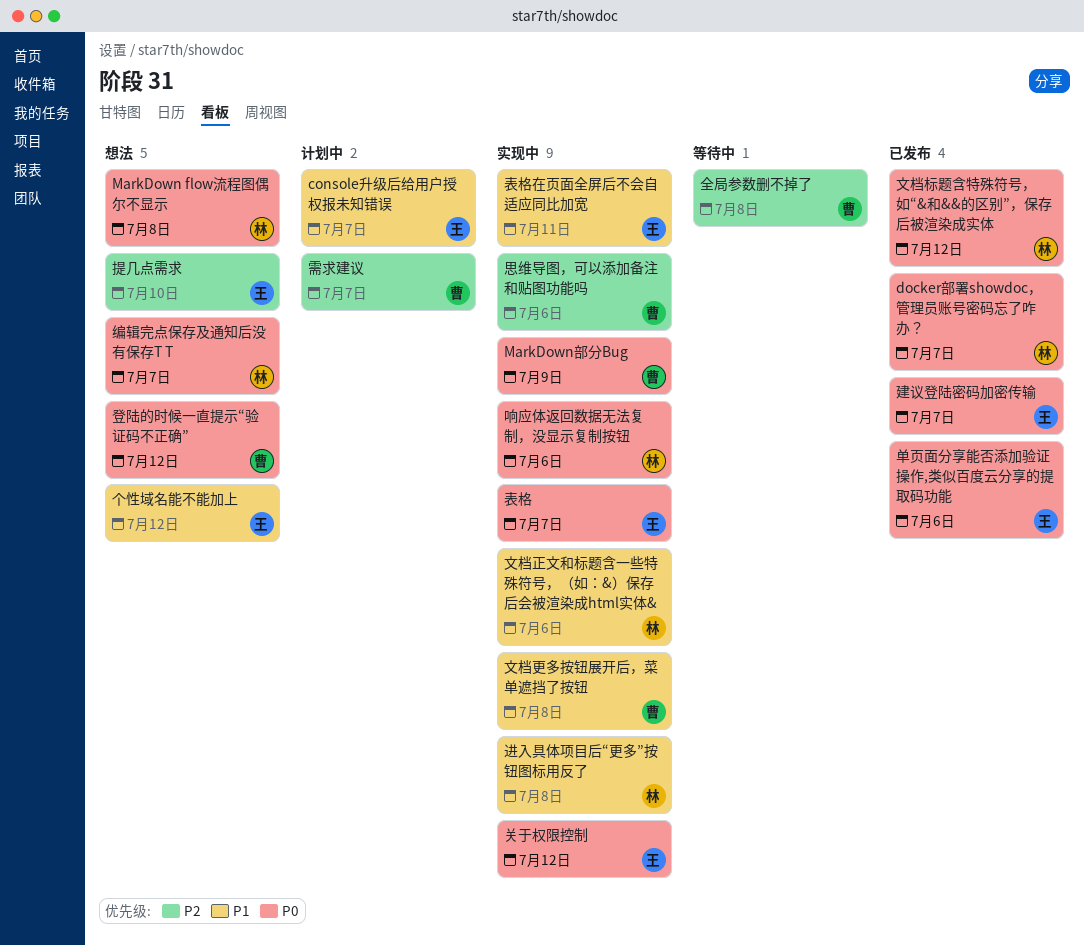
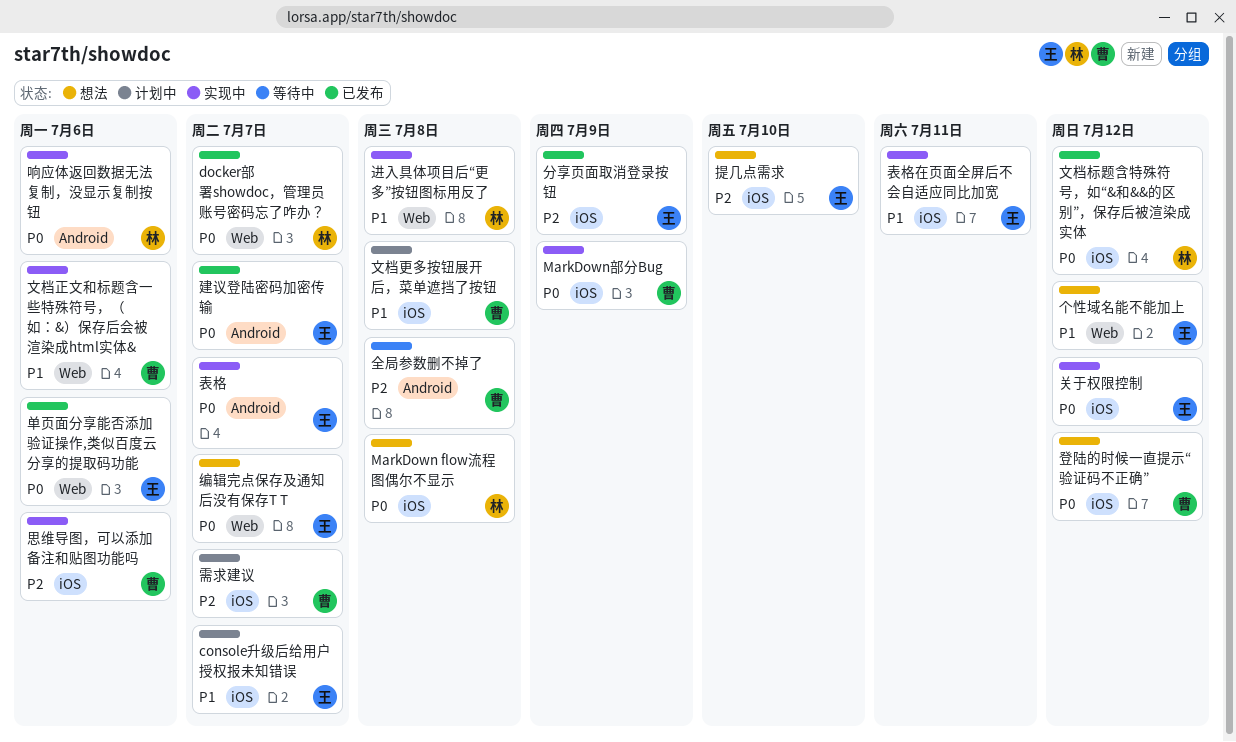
分享页面取消登录按钮: none -> present
文档更多按钮展开后，菜单遮挡了按钮, status: 实现中 -> 计划中
文档正文和标题含一些特殊符号，（如：&）保存后会被渲染成html实体&, owner: 林 -> 曹
编辑完点保存及通知后没有保存T T, owner: 林 -> 王

